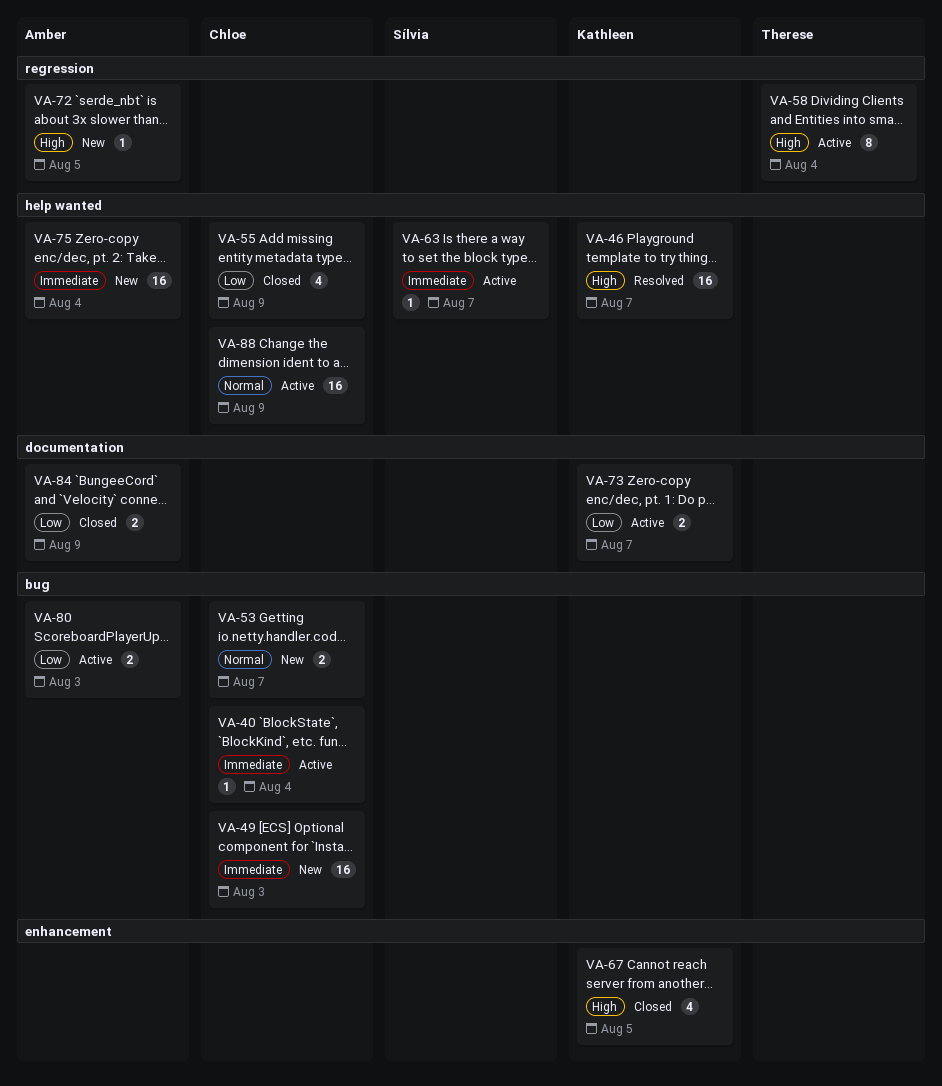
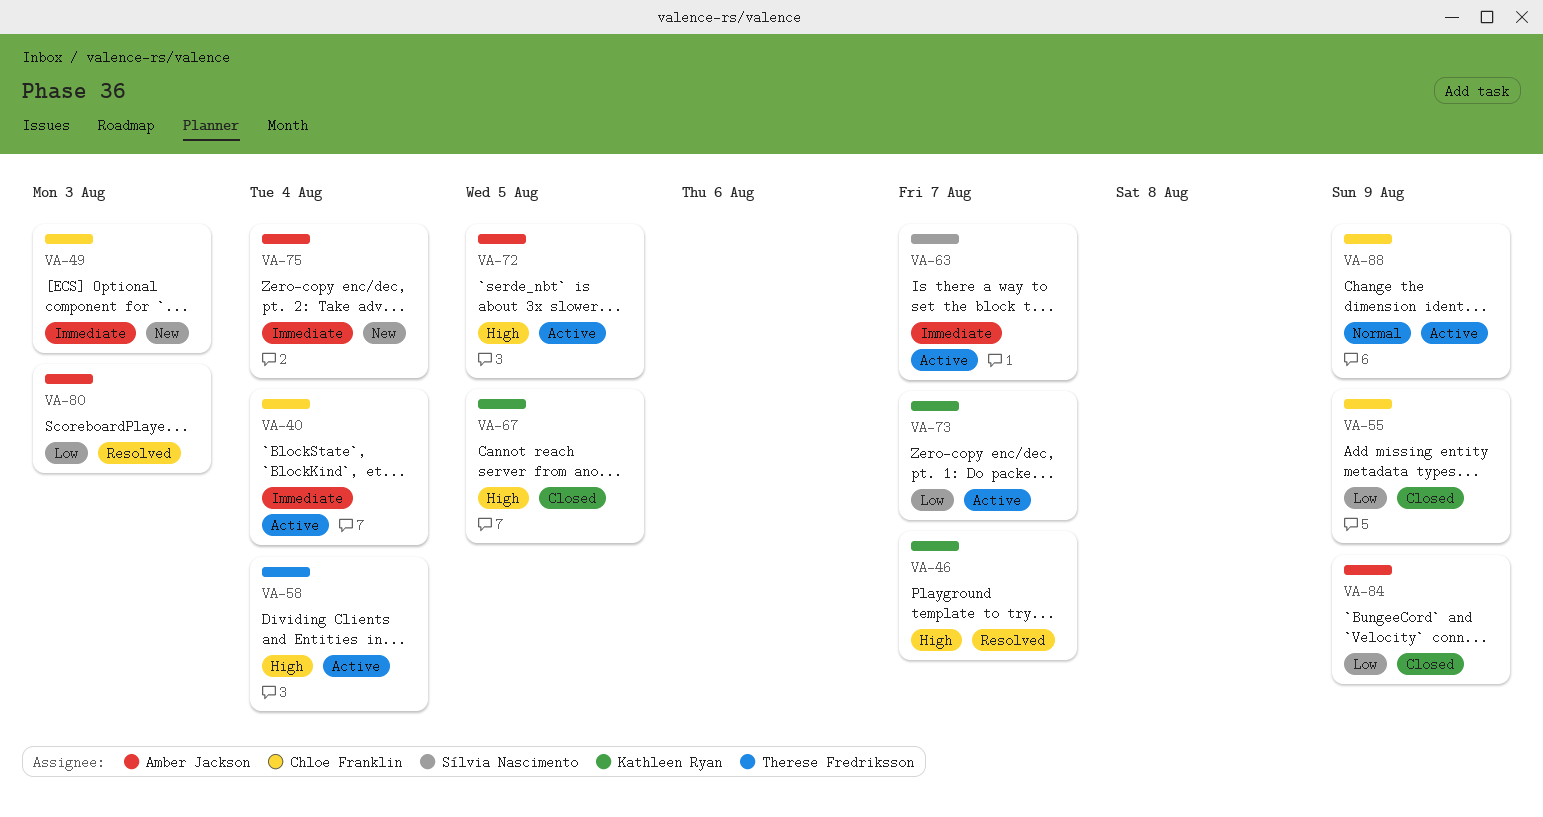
VA-53: present -> none
VA-72, status: New -> Active
VA-80, status: Active -> Resolved

